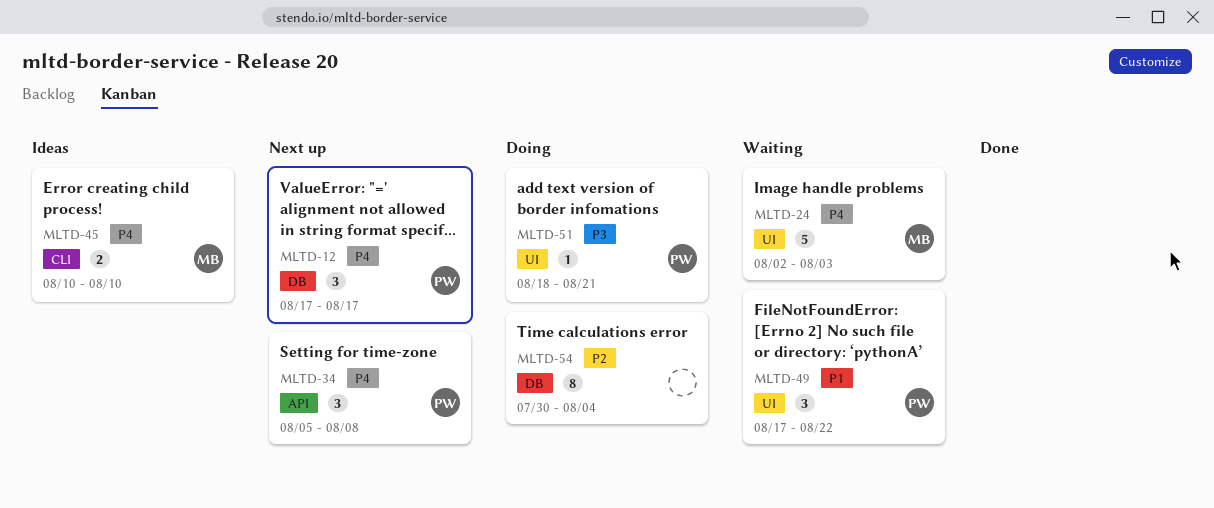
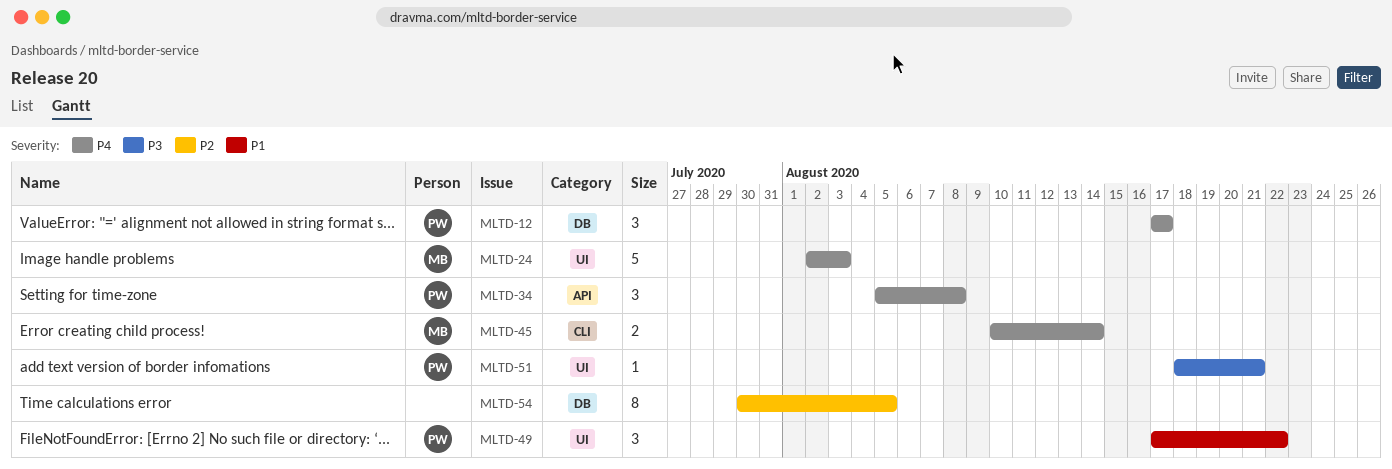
MLTD-45, due: Aug 10 -> Aug 14
MLTD-54, due: Aug 4 -> Aug 5

